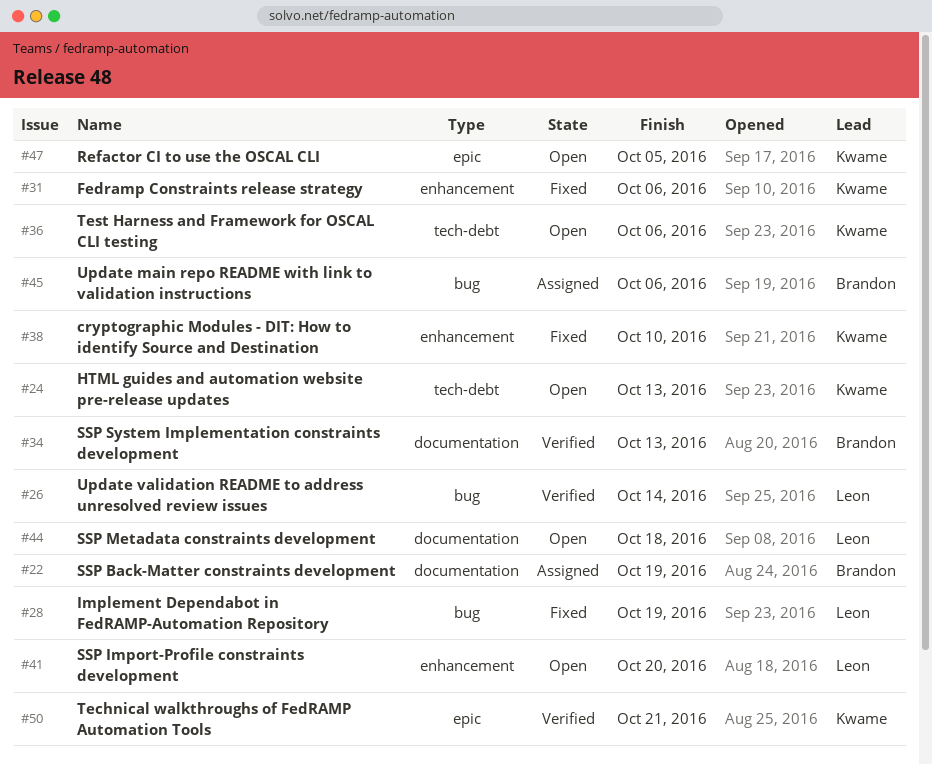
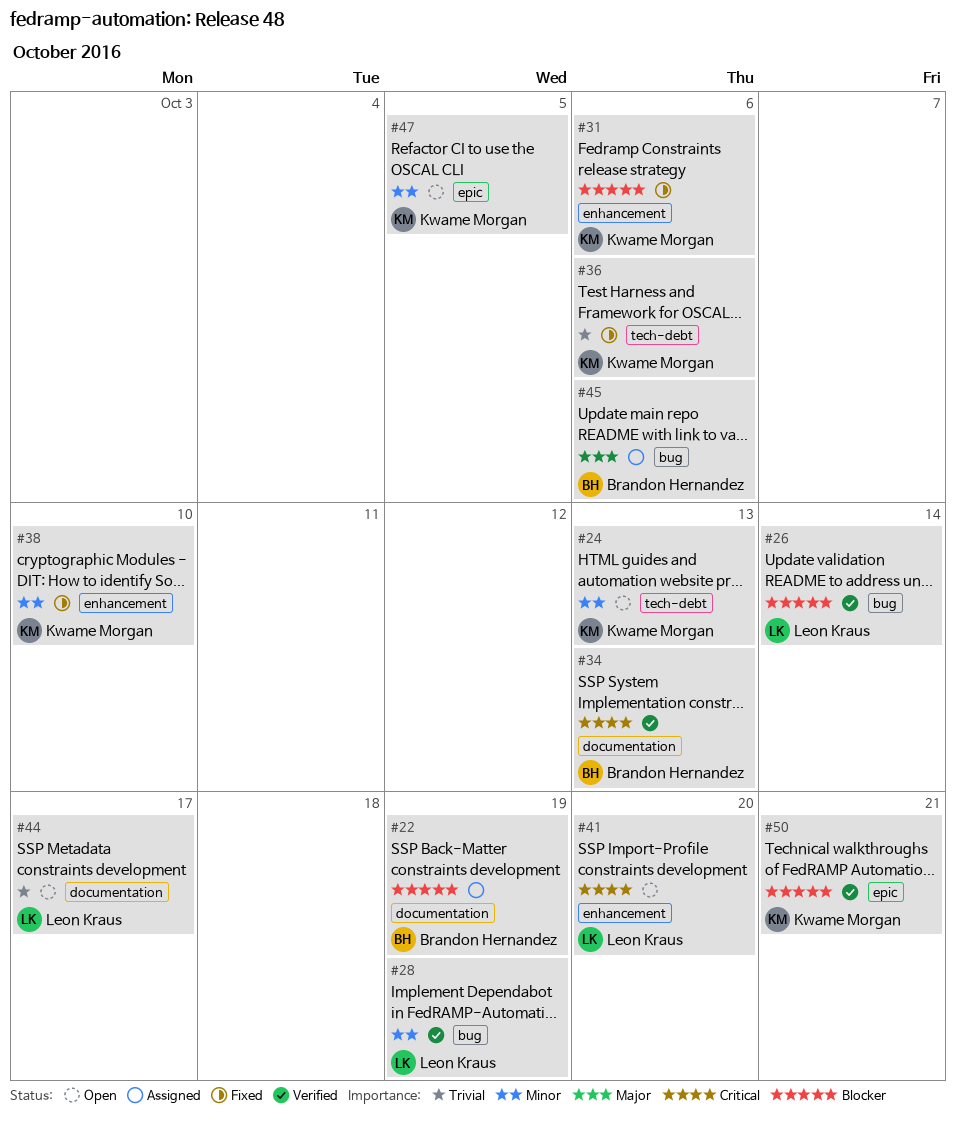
#28, status: Fixed -> Verified
#36, status: Open -> Fixed
#44, due: Oct 18 -> Oct 17

